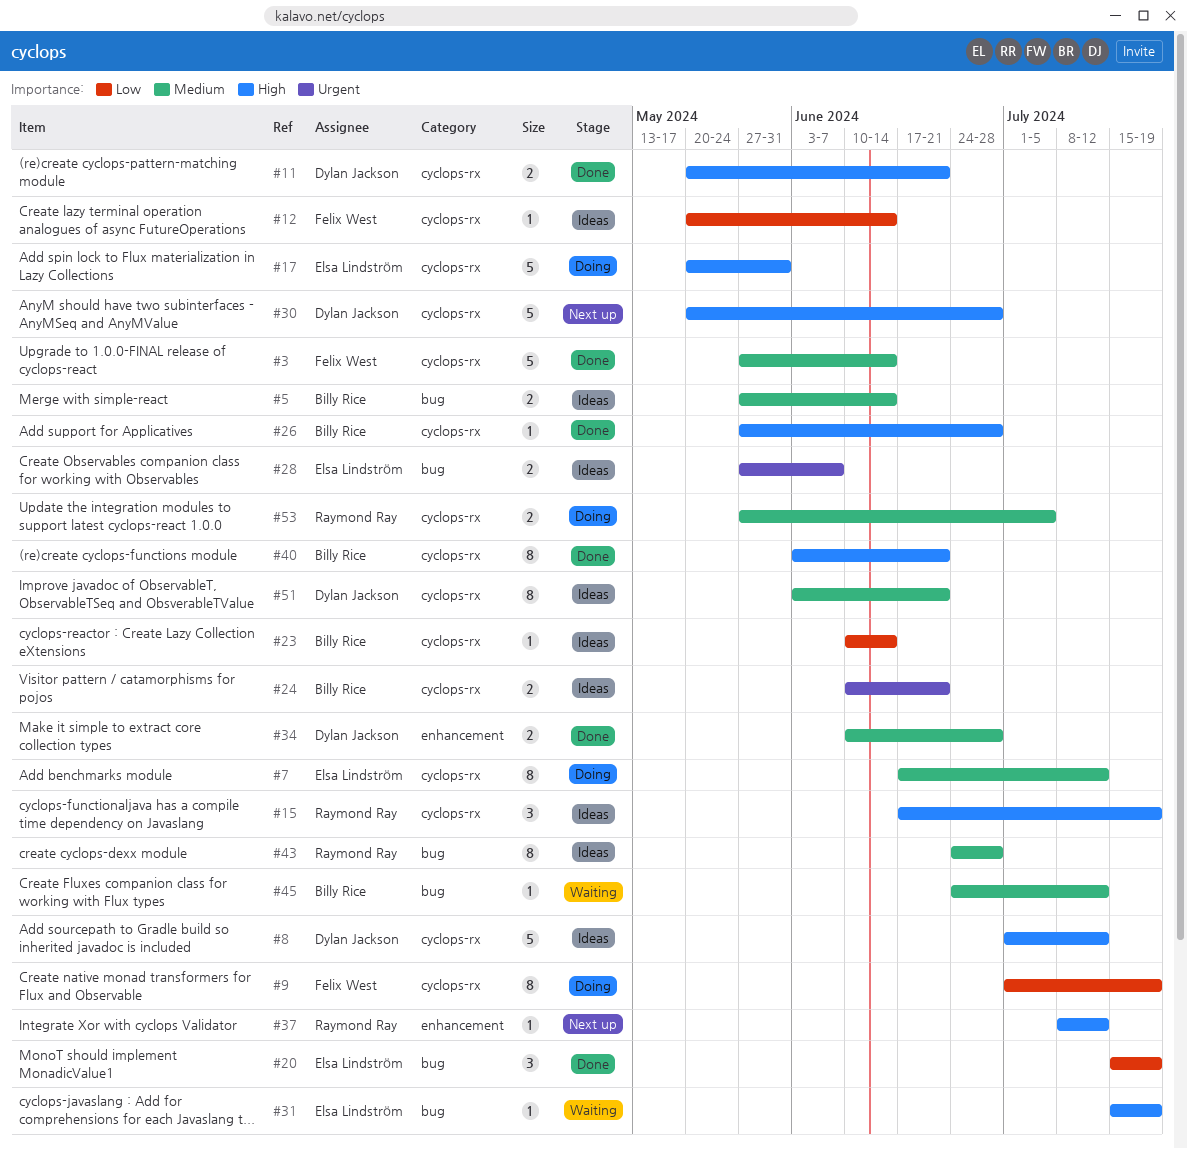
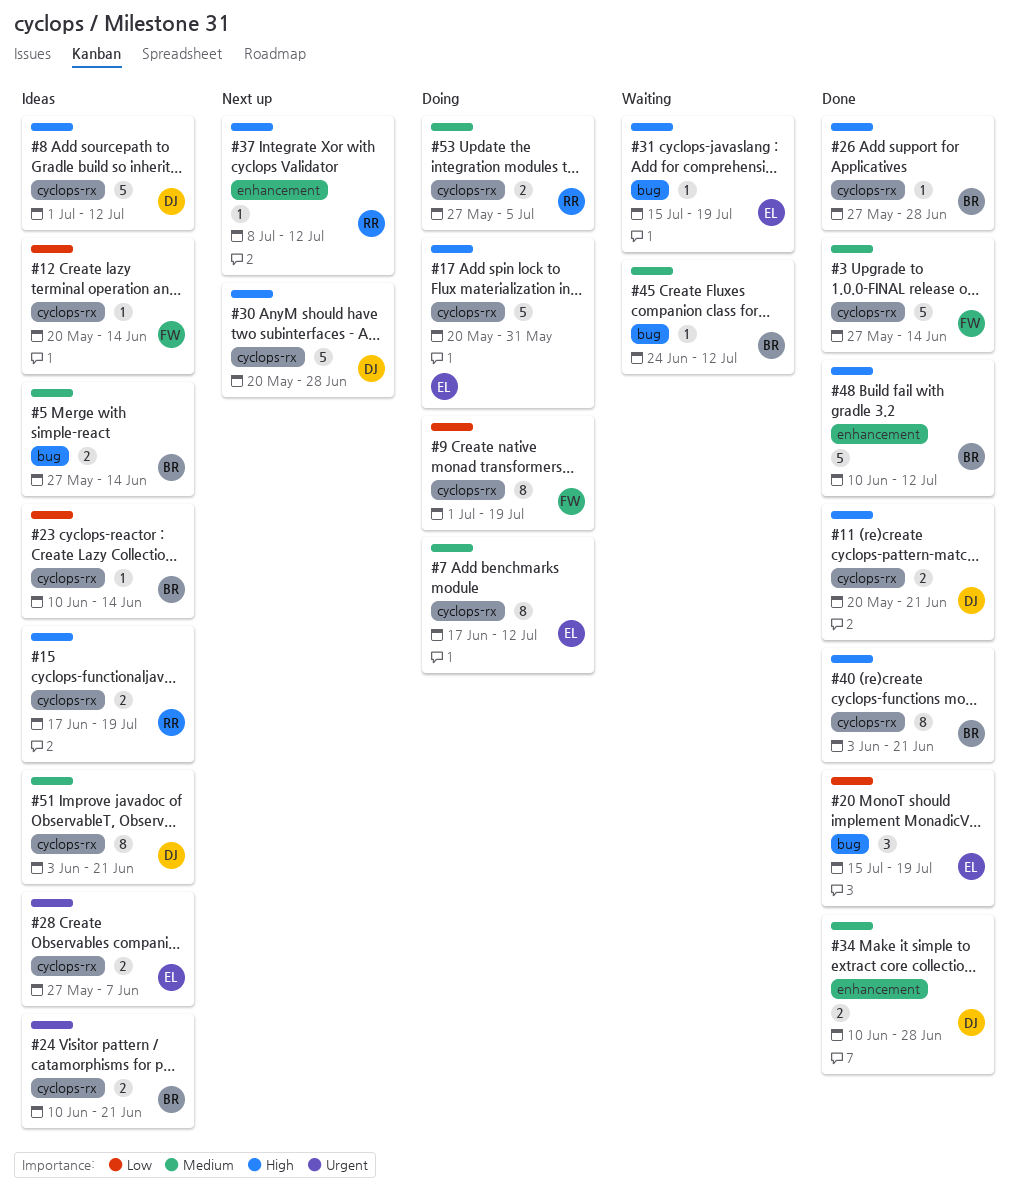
#15, estimate: 3 -> 2
#28, label: bug -> cyclops-rx
#43: present -> none
#48: none -> present

